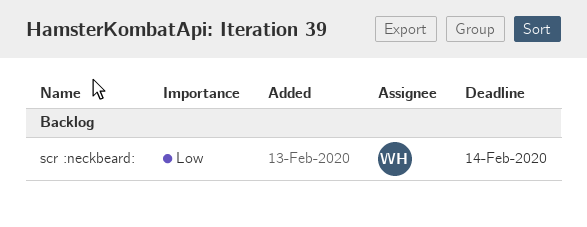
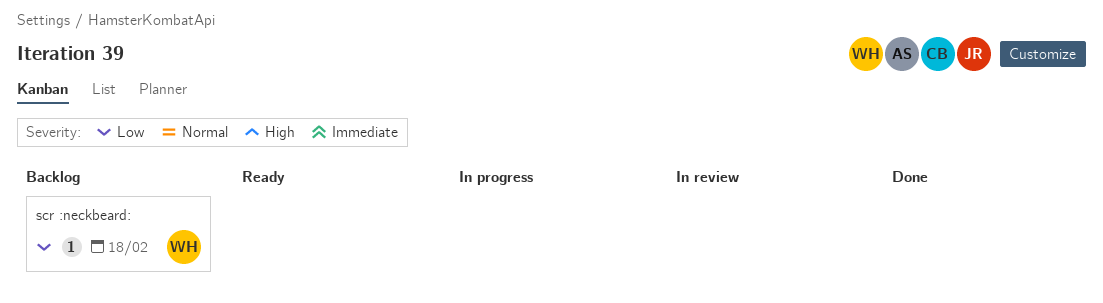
scr :neckbeard:, due: Feb 14 -> Feb 18

